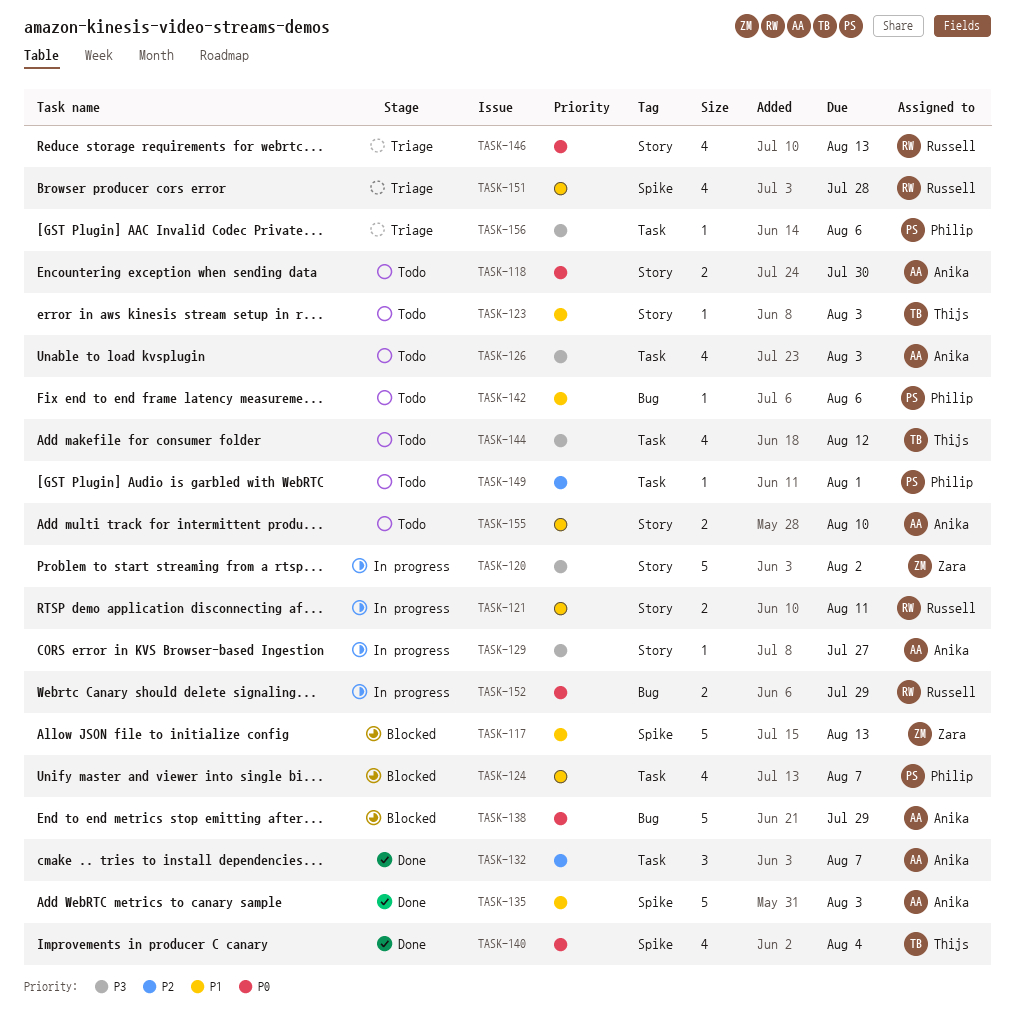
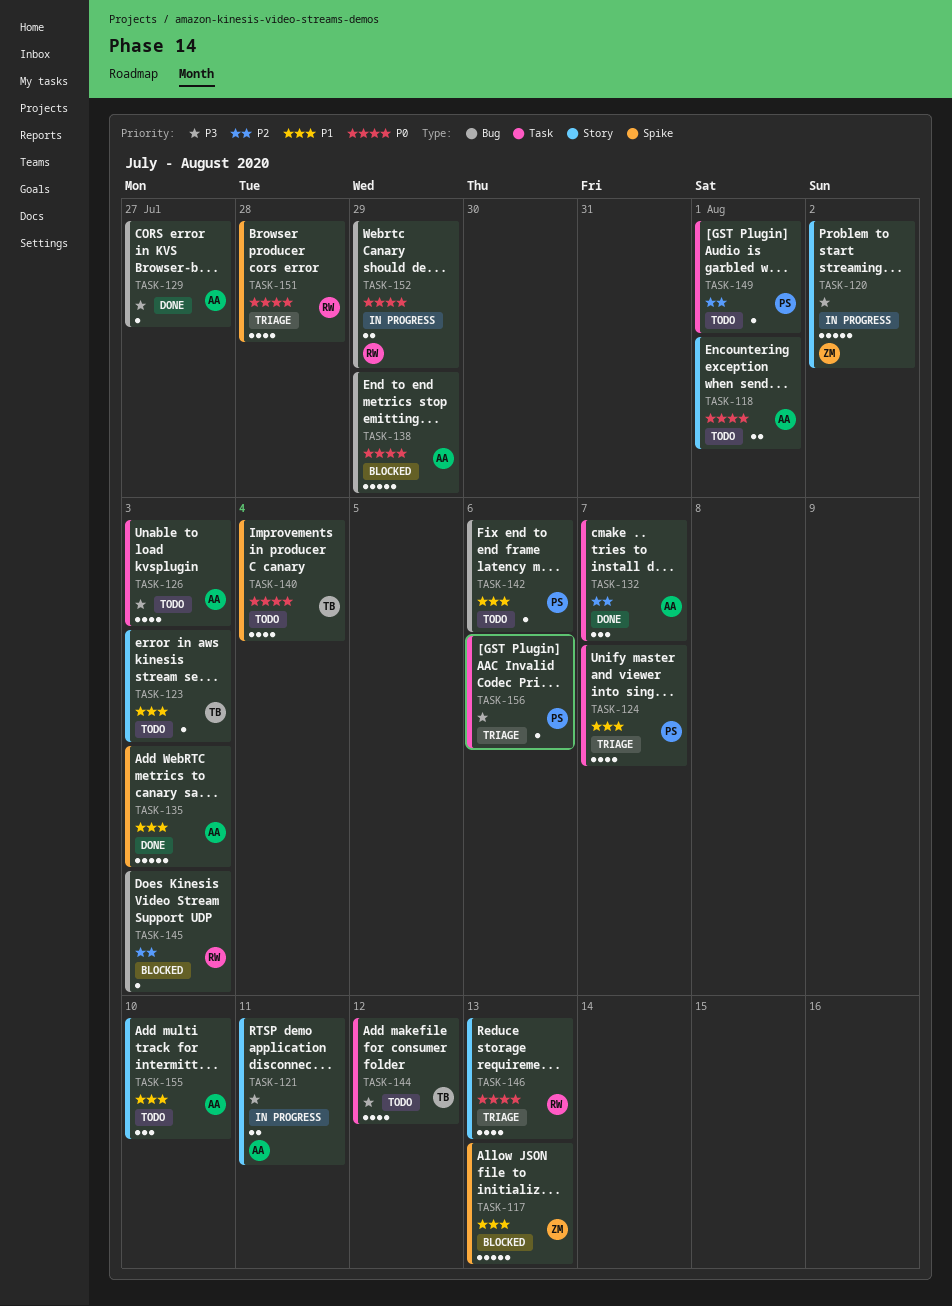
TASK-118, due: Jul 30 -> Aug 1
TASK-121, owner: Russell -> Anika
TASK-121, priority: P1 -> P3
TASK-124, status: Blocked -> Triage
TASK-129, status: In progress -> Done
TASK-129, label: Story -> Bug
TASK-140, status: Done -> Todo
TASK-145: none -> present
TASK-151, priority: P1 -> P0
TASK-155, estimate: 2 -> 3

